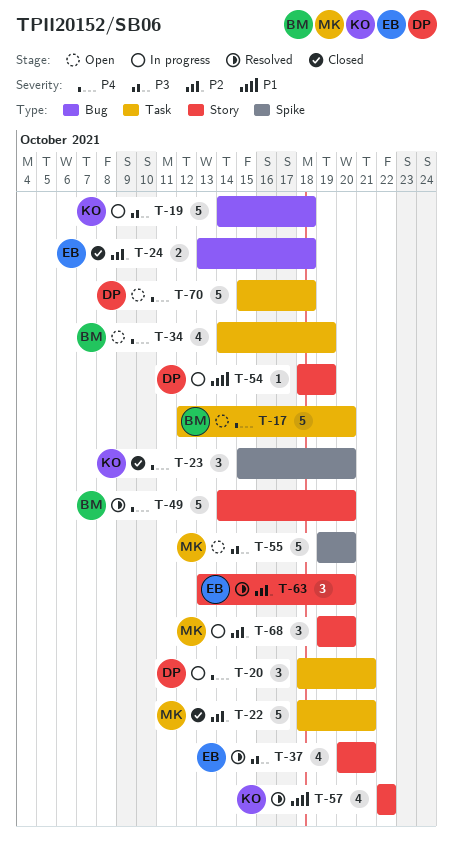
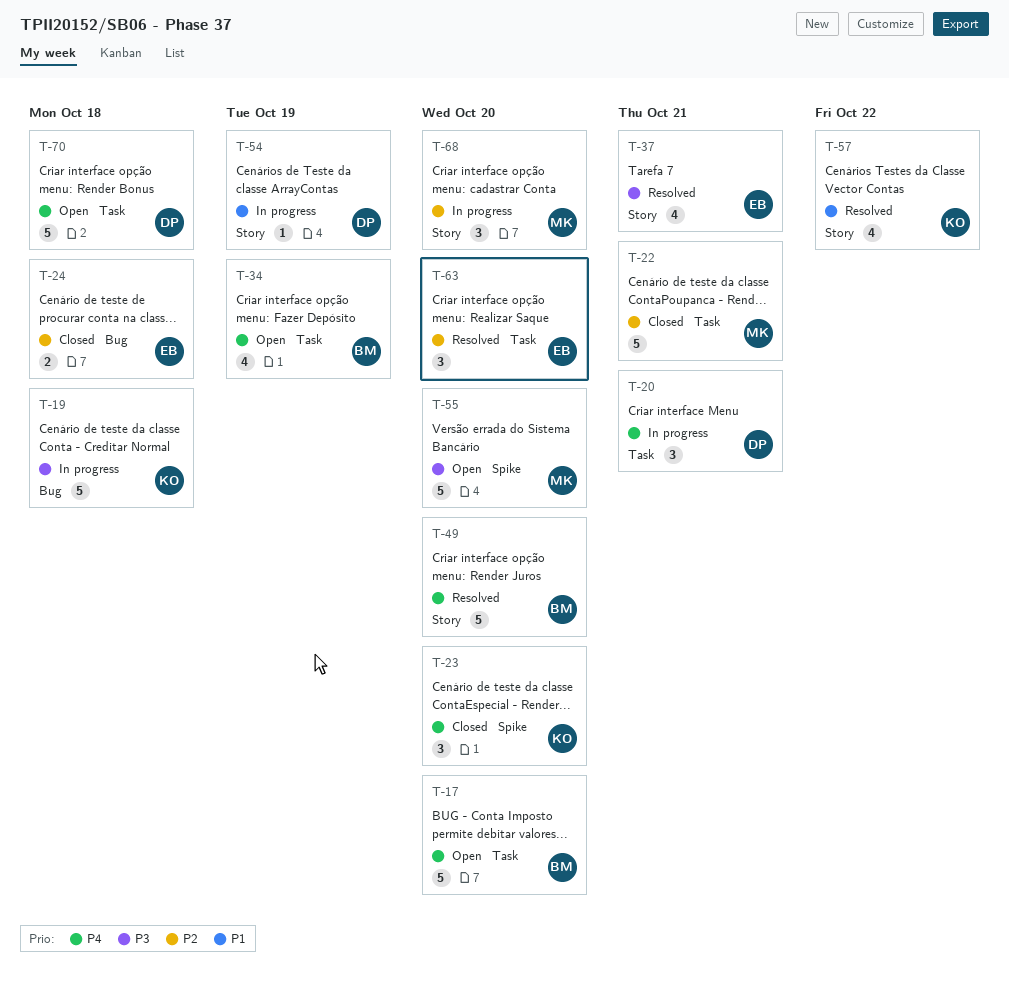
T-63, label: Story -> Task

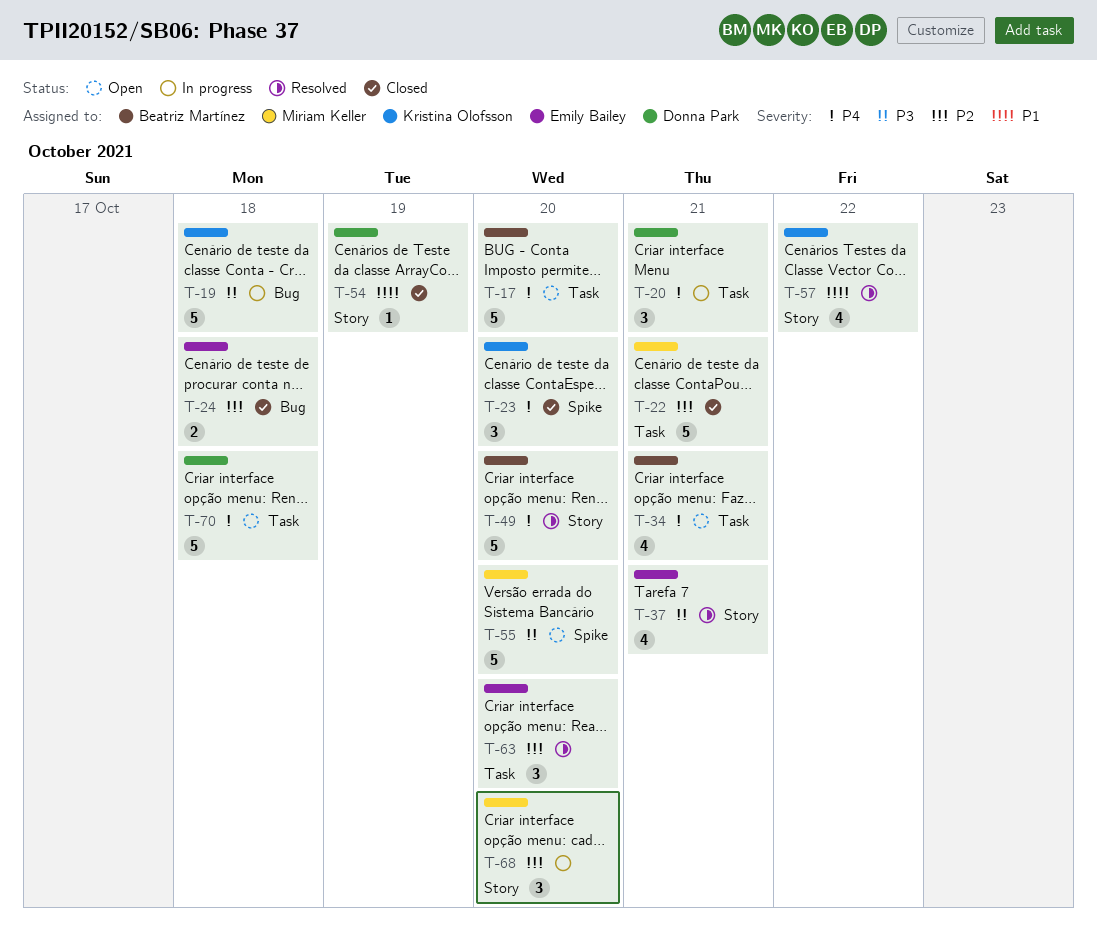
T-34, due: Oct 19 -> Oct 21
T-54, status: In progress -> Closed

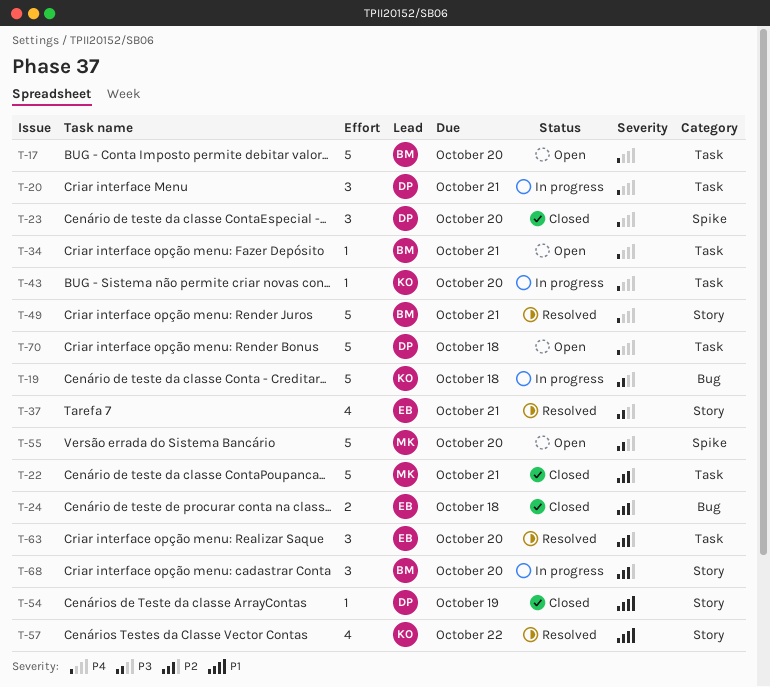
T-23, owner: Kristina Olofsson -> Donna Park
T-34, estimate: 4 -> 1
T-43: none -> present
T-49, due: Oct 20 -> Oct 21
T-68, owner: Miriam Keller -> Beatriz Martínez

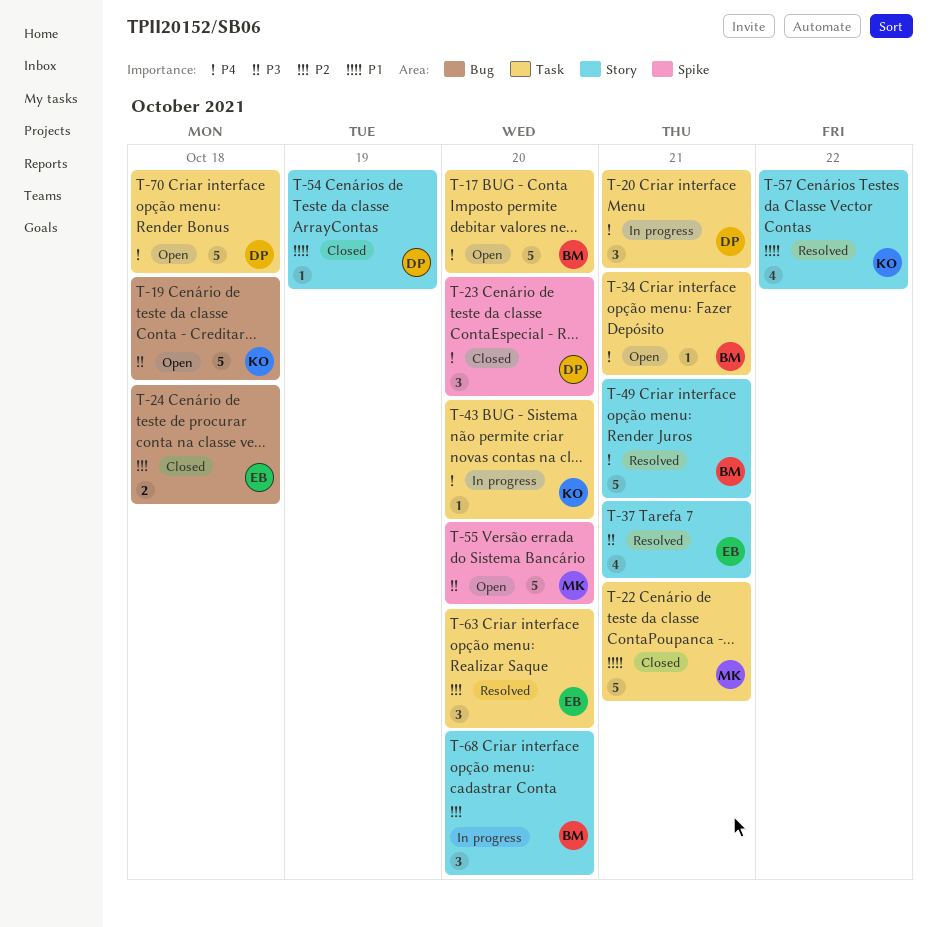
T-19, status: In progress -> Open
T-22, priority: P2 -> P1

